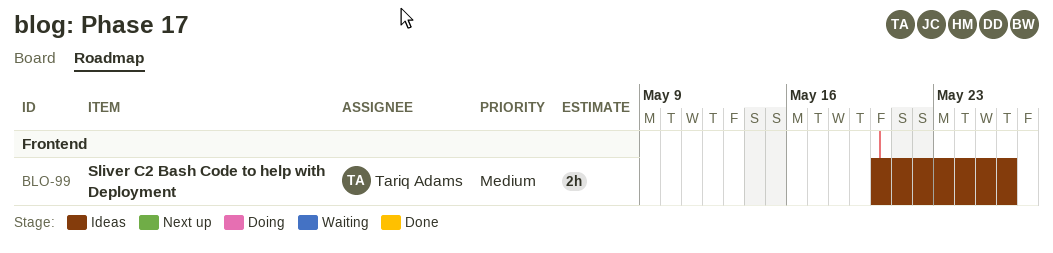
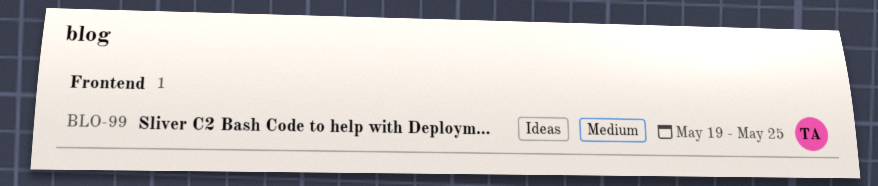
BLO-99, start: May 20 -> May 19
BLO-99, due: May 26 -> May 25

